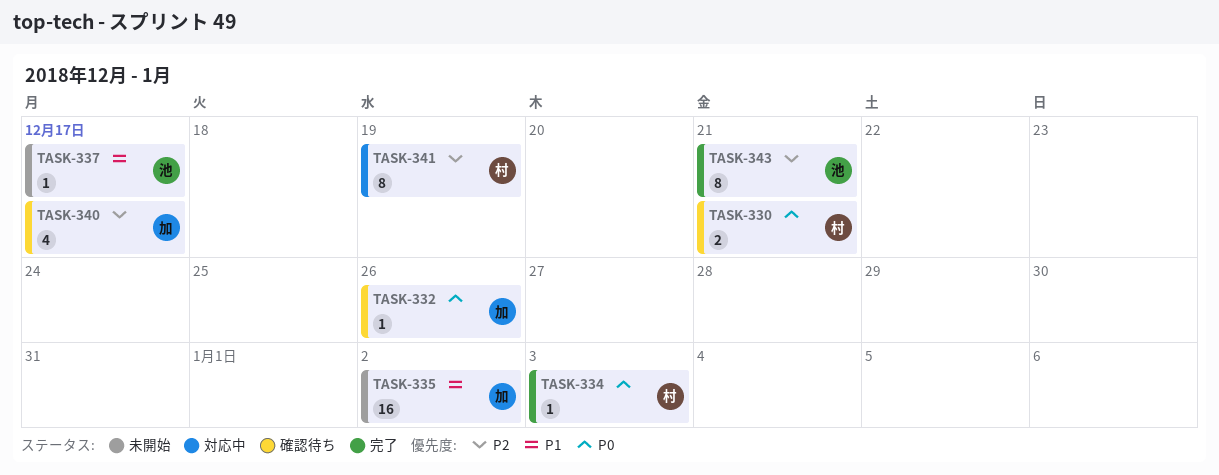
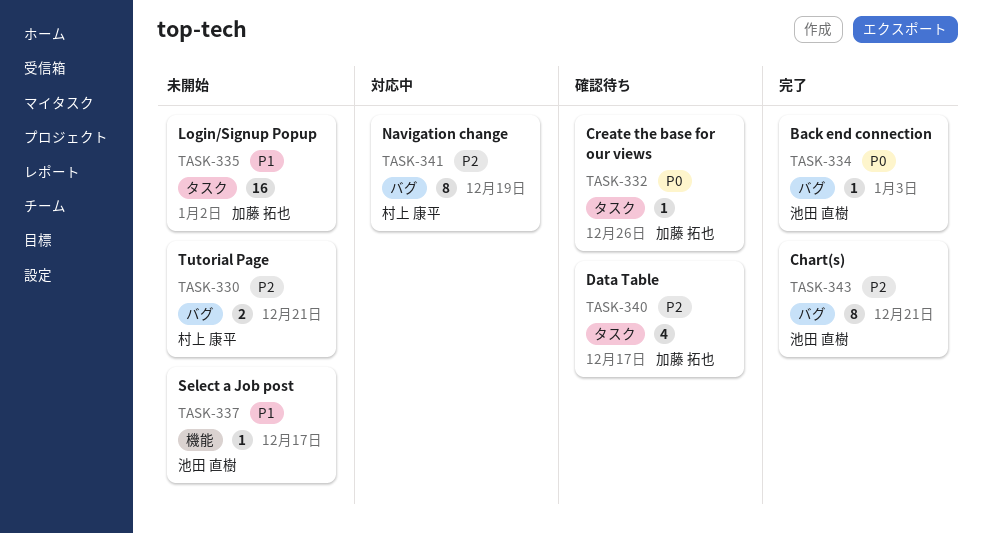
TASK-330, status: 確認待ち -> 未開始
TASK-330, priority: P0 -> P2
TASK-334, owner: 村上 康平 -> 池田 直樹

